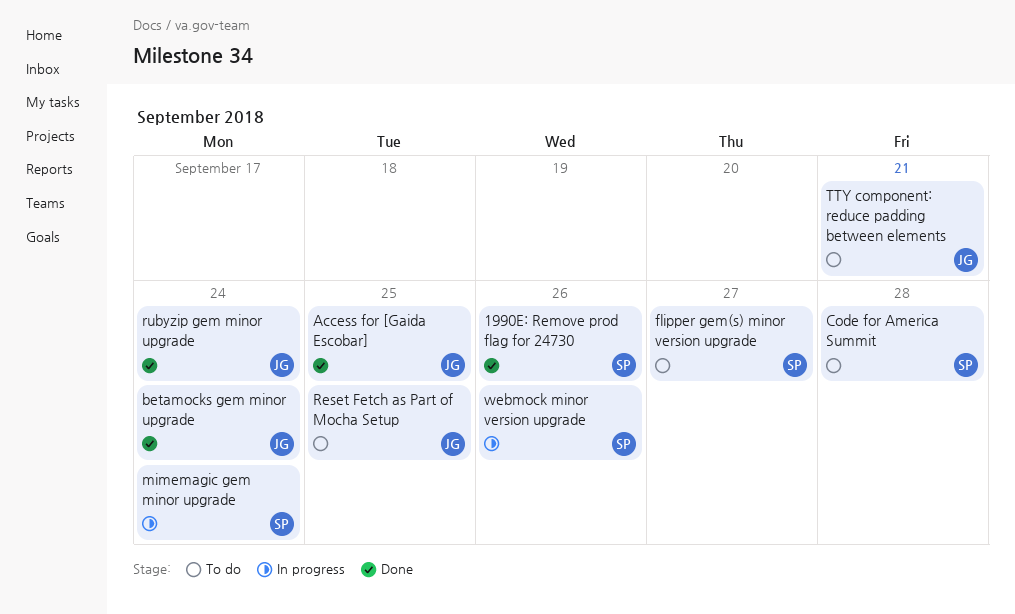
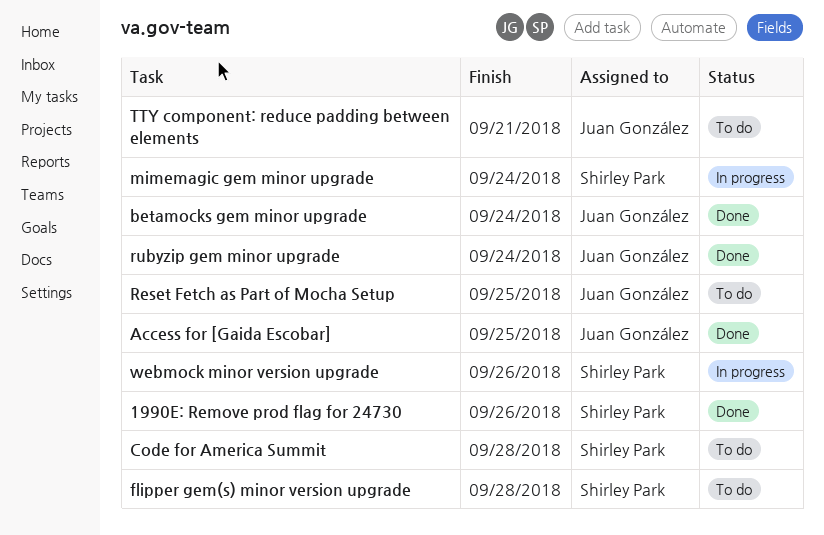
flipper gem(s) minor version upgrade, due: Sep 27 -> Sep 28

